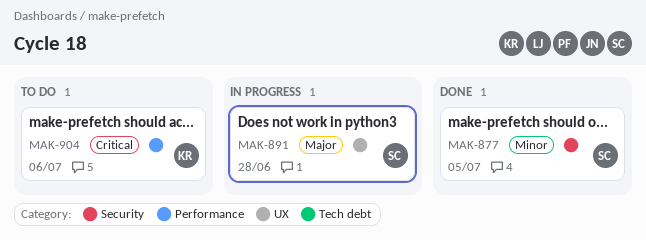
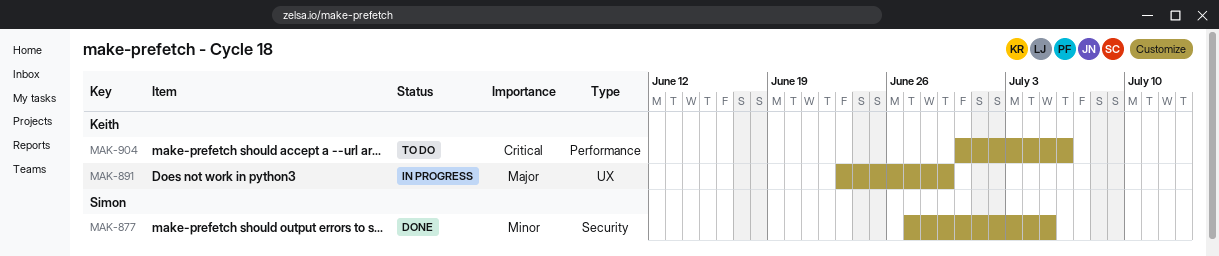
MAK-891, owner: Simon -> Keith
MAK-891, due: Jun 28 -> Jun 29

